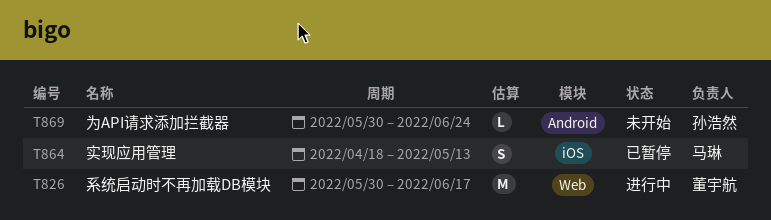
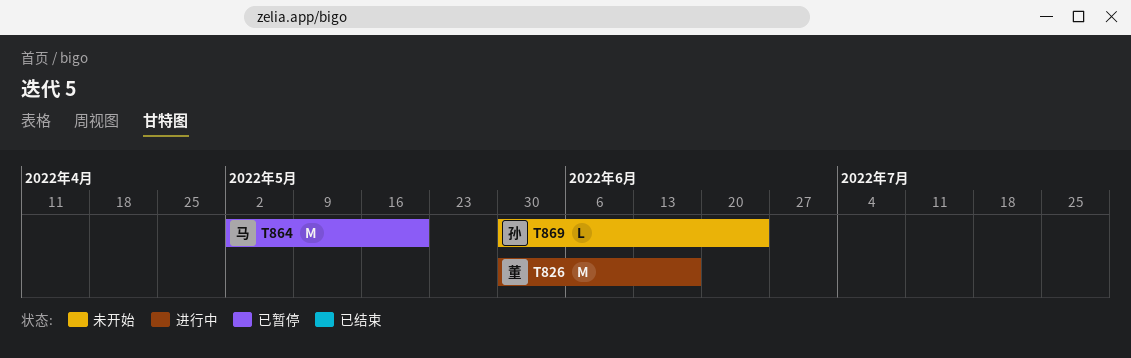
T864, estimate: S -> M
T864, start: Apr 18 -> May 2
T864, due: May 13 -> May 20

